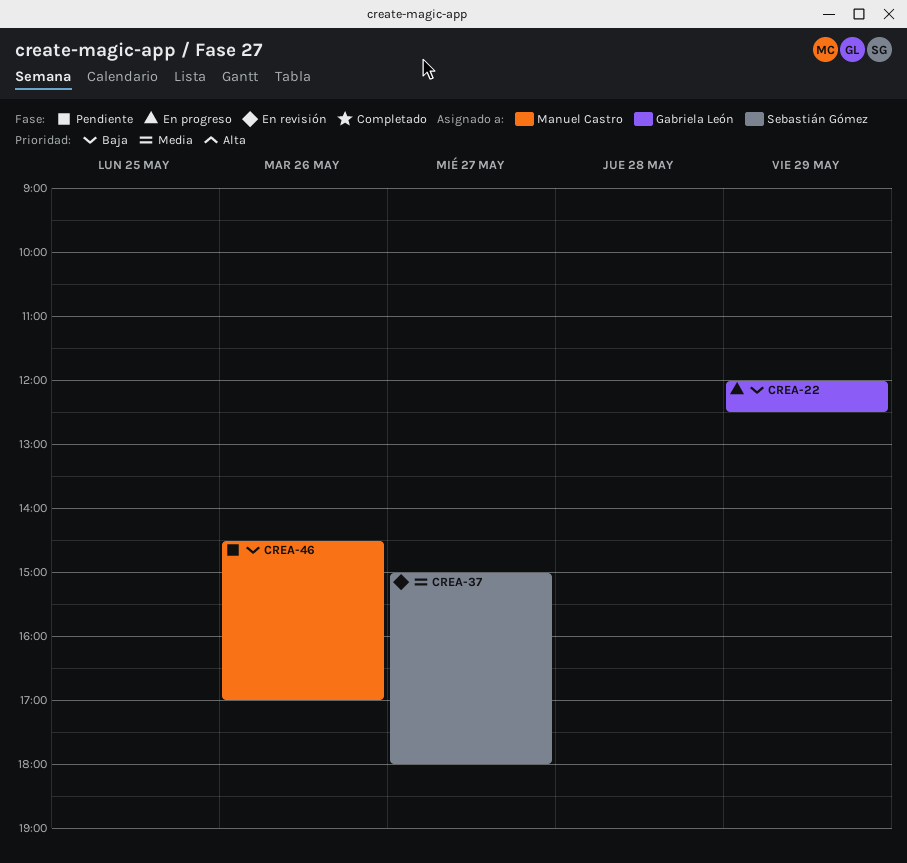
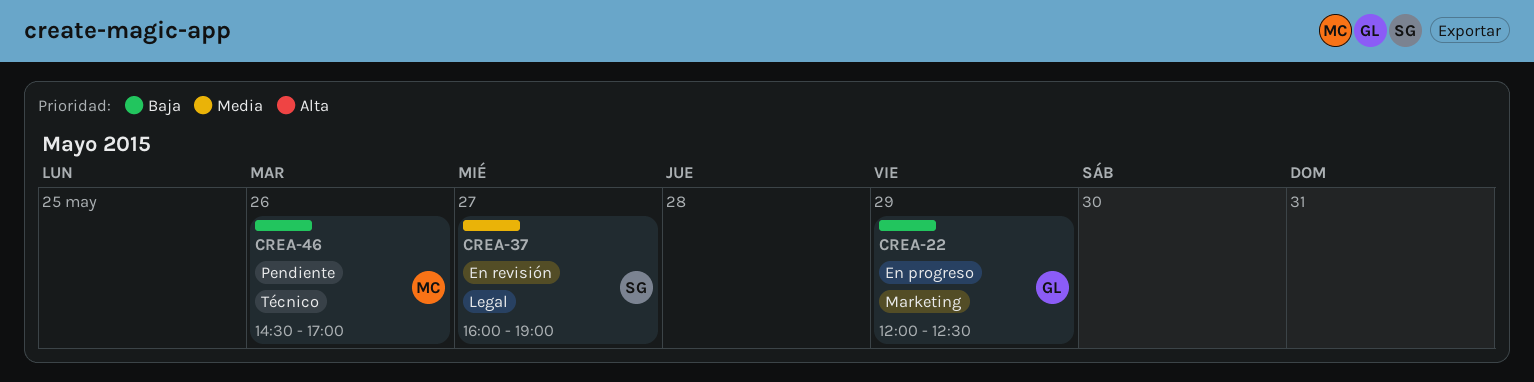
CREA-37, begins: 15:00 -> 16:00
CREA-37, ends: 18:00 -> 19:00

